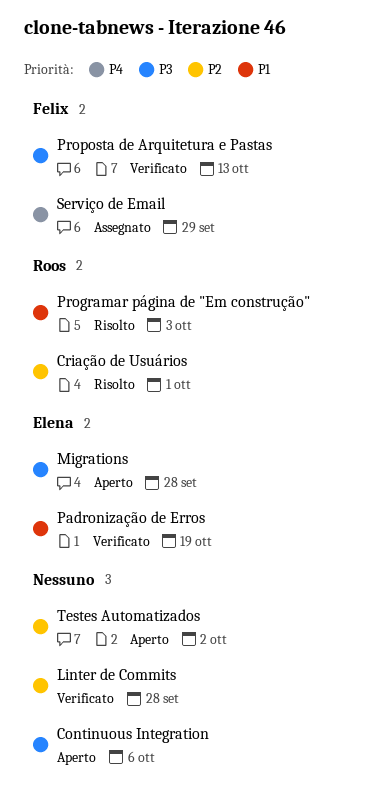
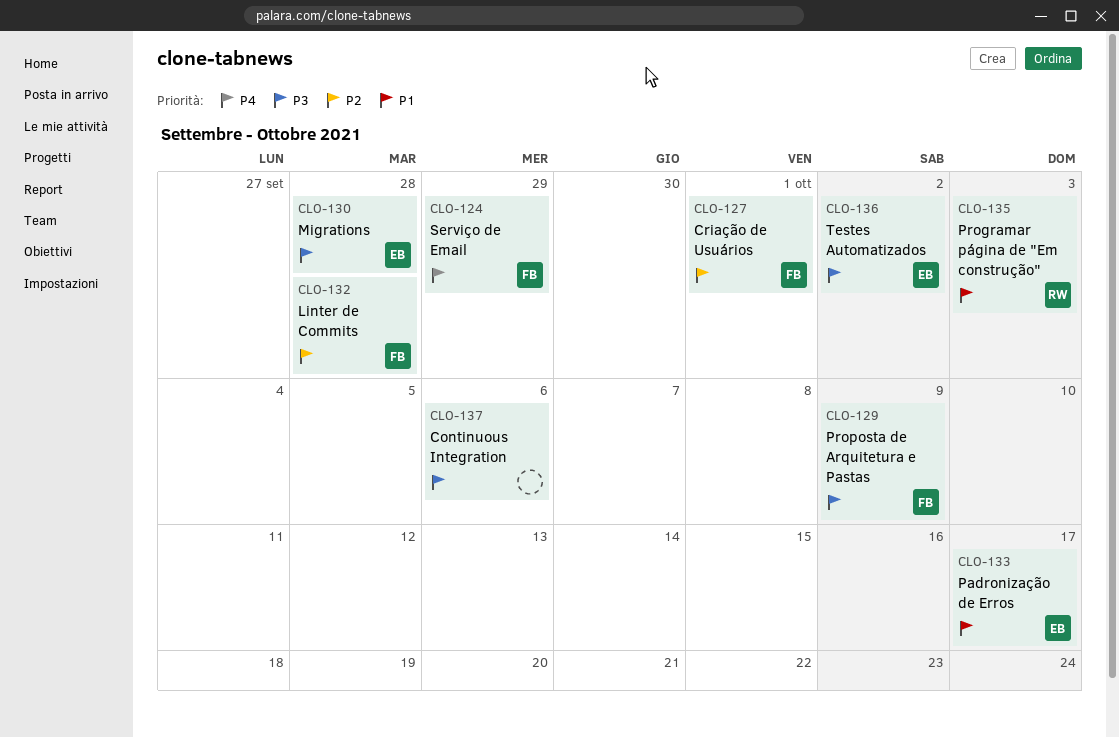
Criação de Usuários, owner: Roos -> Felix
Linter de Commits, owner: none -> Felix
Padronização de Erros, due: Oct 19 -> Oct 17
Proposta de Arquitetura e Pastas, due: Oct 13 -> Oct 9
Testes Automatizados, owner: none -> Elena
Testes Automatizados, priority: P2 -> P3

